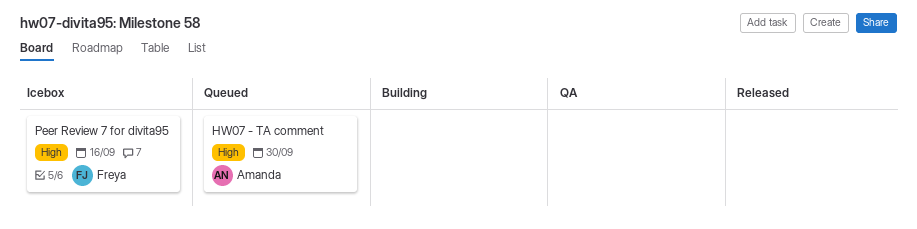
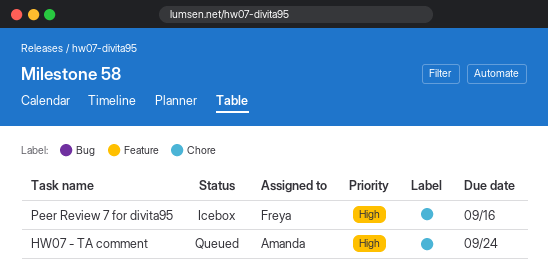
HW07 - TA comment, due: Sep 30 -> Sep 24

